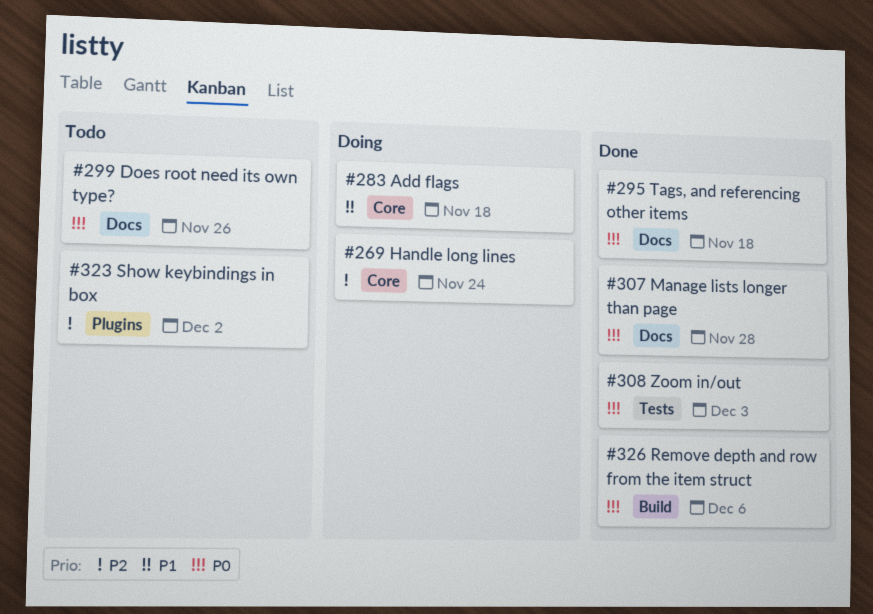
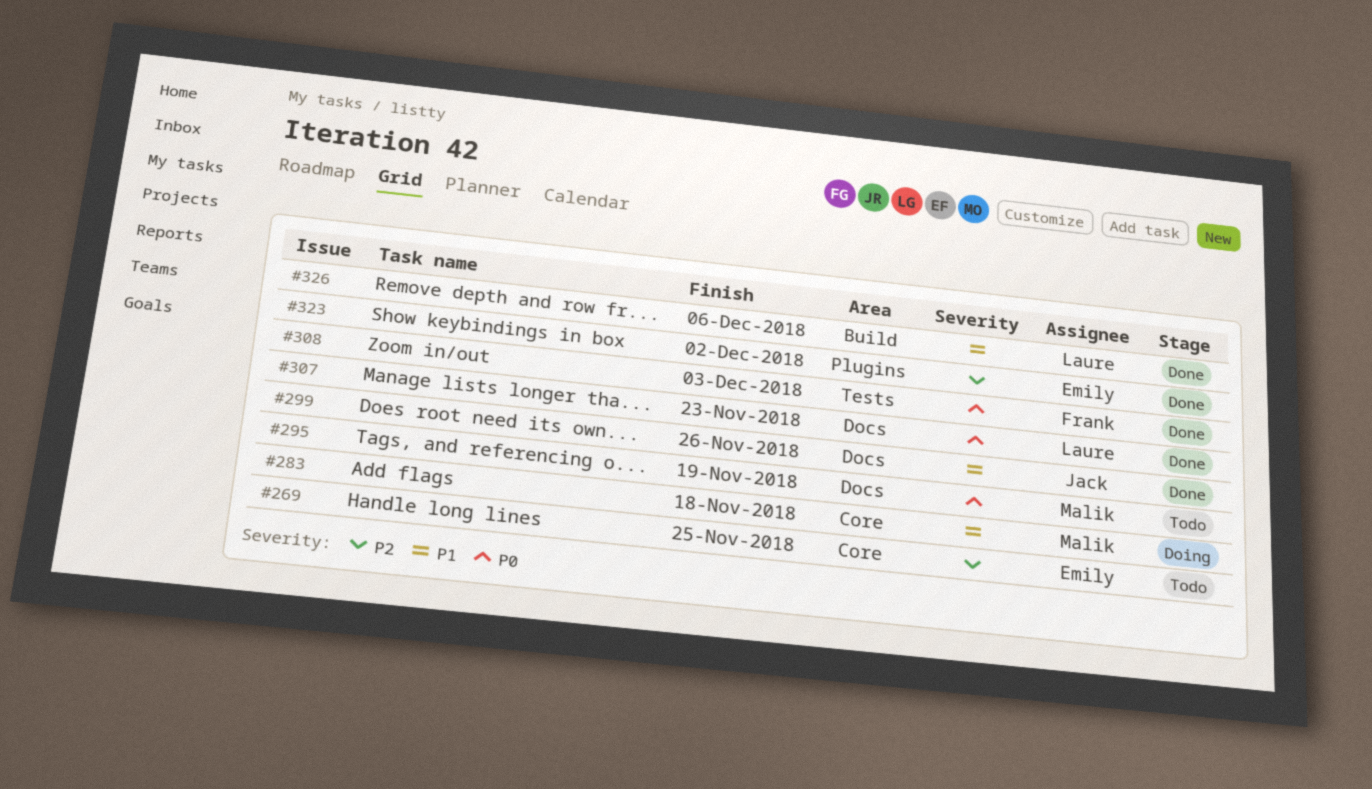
#269, status: Doing -> Todo
#269, due: Nov 24 -> Nov 25
#295, status: Done -> Todo
#295, due: Nov 18 -> Nov 19
#299, status: Todo -> Done
#299, priority: P0 -> P1
#307, due: Nov 28 -> Nov 23
#323, status: Todo -> Done
#326, priority: P0 -> P1

